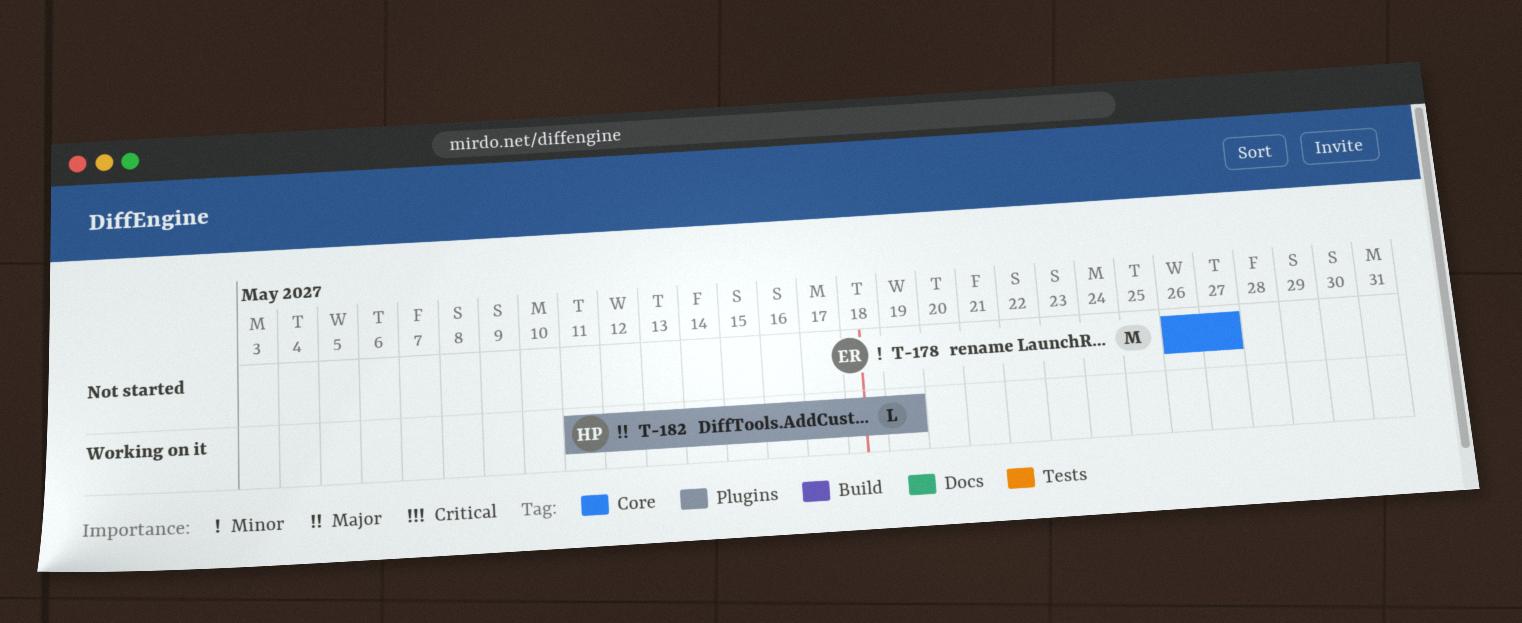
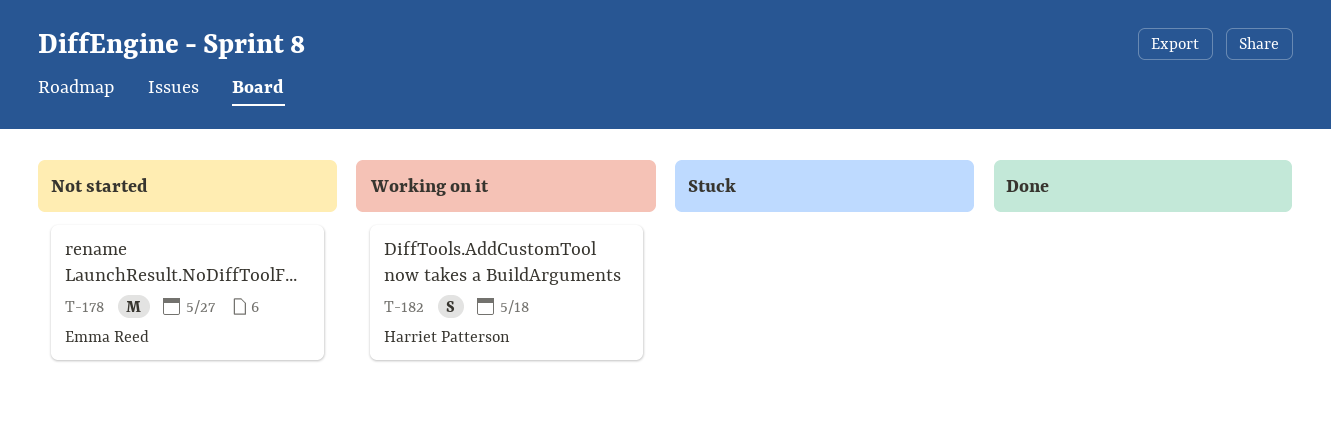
T-182, estimate: L -> S
T-182, due: May 19 -> May 18

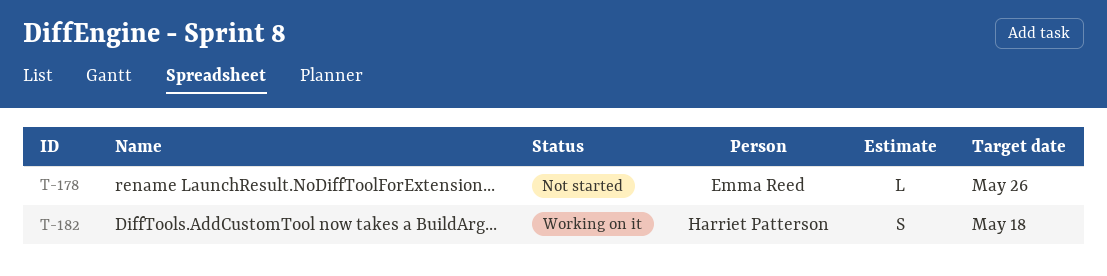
T-178, estimate: M -> L
T-178, due: May 27 -> May 26

